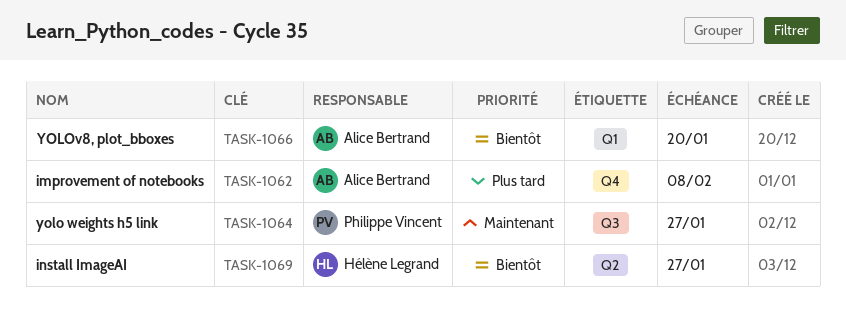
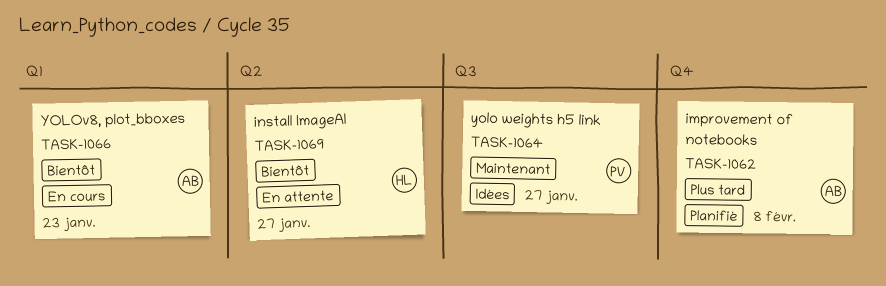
TASK-1066, due: Jan 20 -> Jan 23

